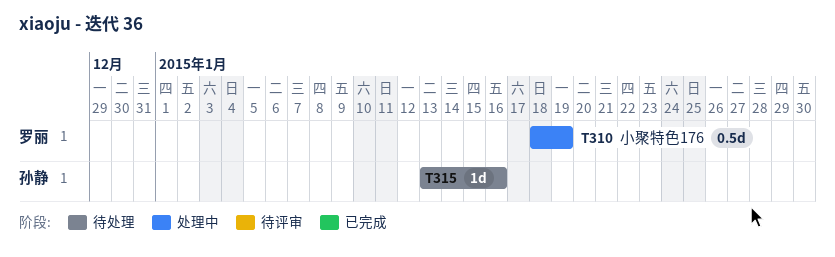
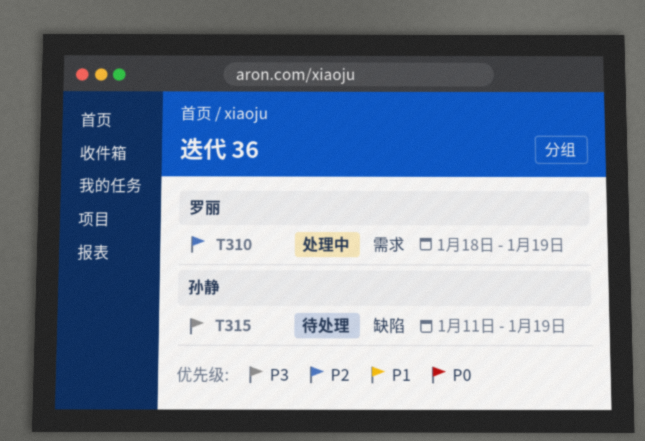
T315, start: Jan 13 -> Jan 11
T315, due: Jan 16 -> Jan 19

